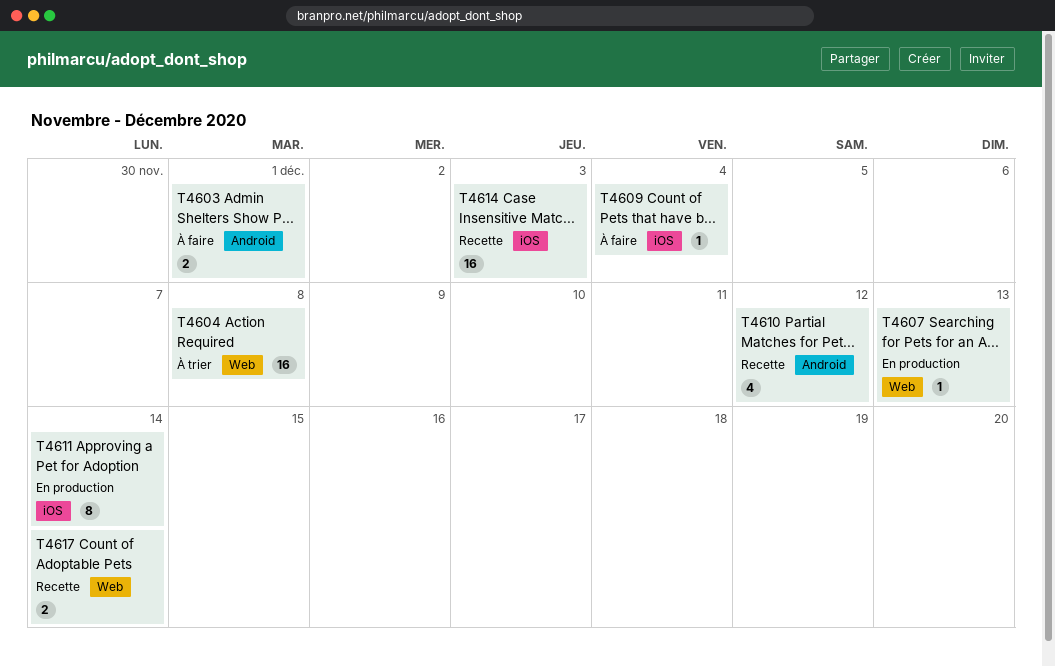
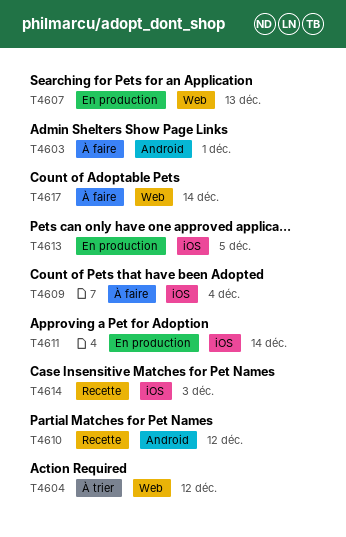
T4604, due: Dec 8 -> Dec 12
T4613: none -> present
T4617, status: Recette -> À faire

